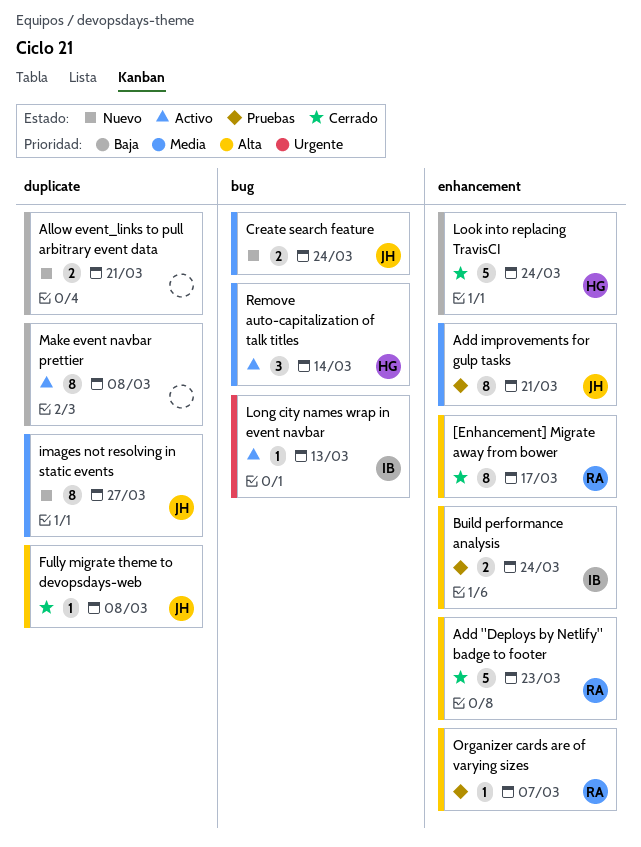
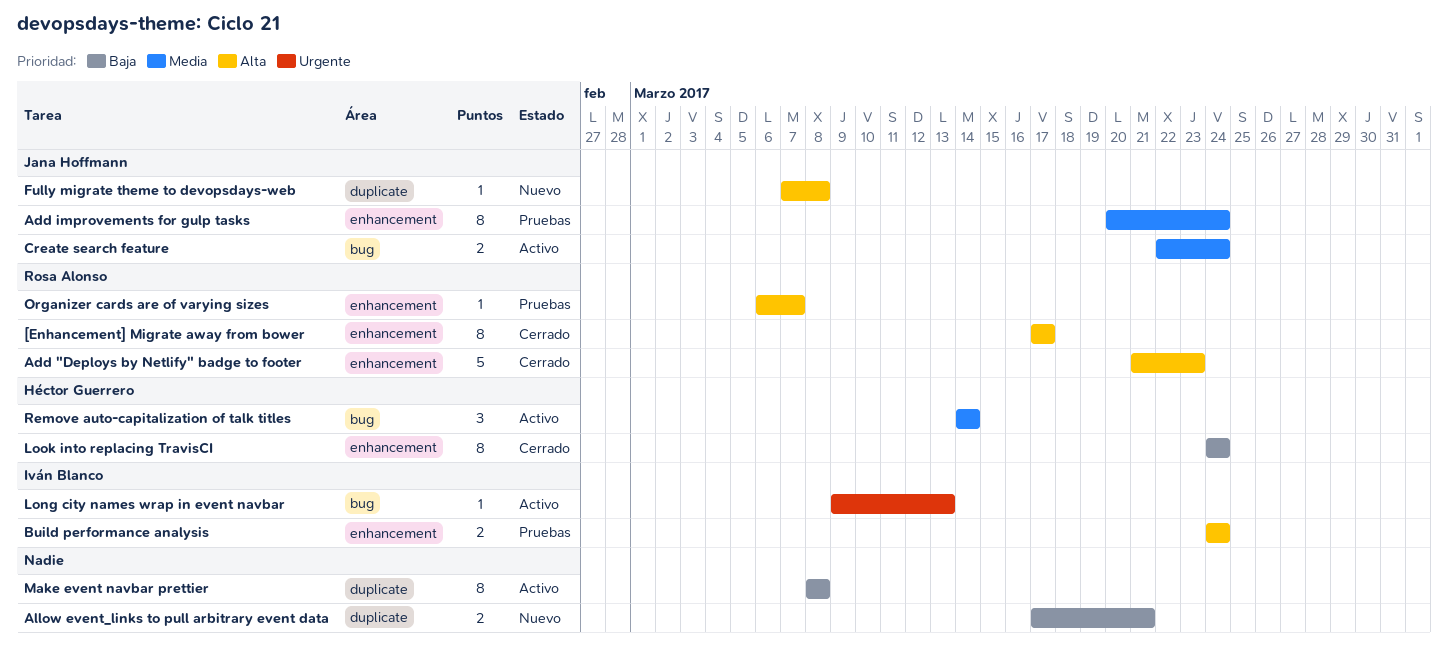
Add improvements for gulp tasks, due: Mar 21 -> Mar 24
Create search feature, status: Nuevo -> Activo
Fully migrate theme to devopsdays-web, status: Cerrado -> Nuevo
images not resolving in static events: present -> none
Look into replacing TravisCI, estimate: 5 -> 8

